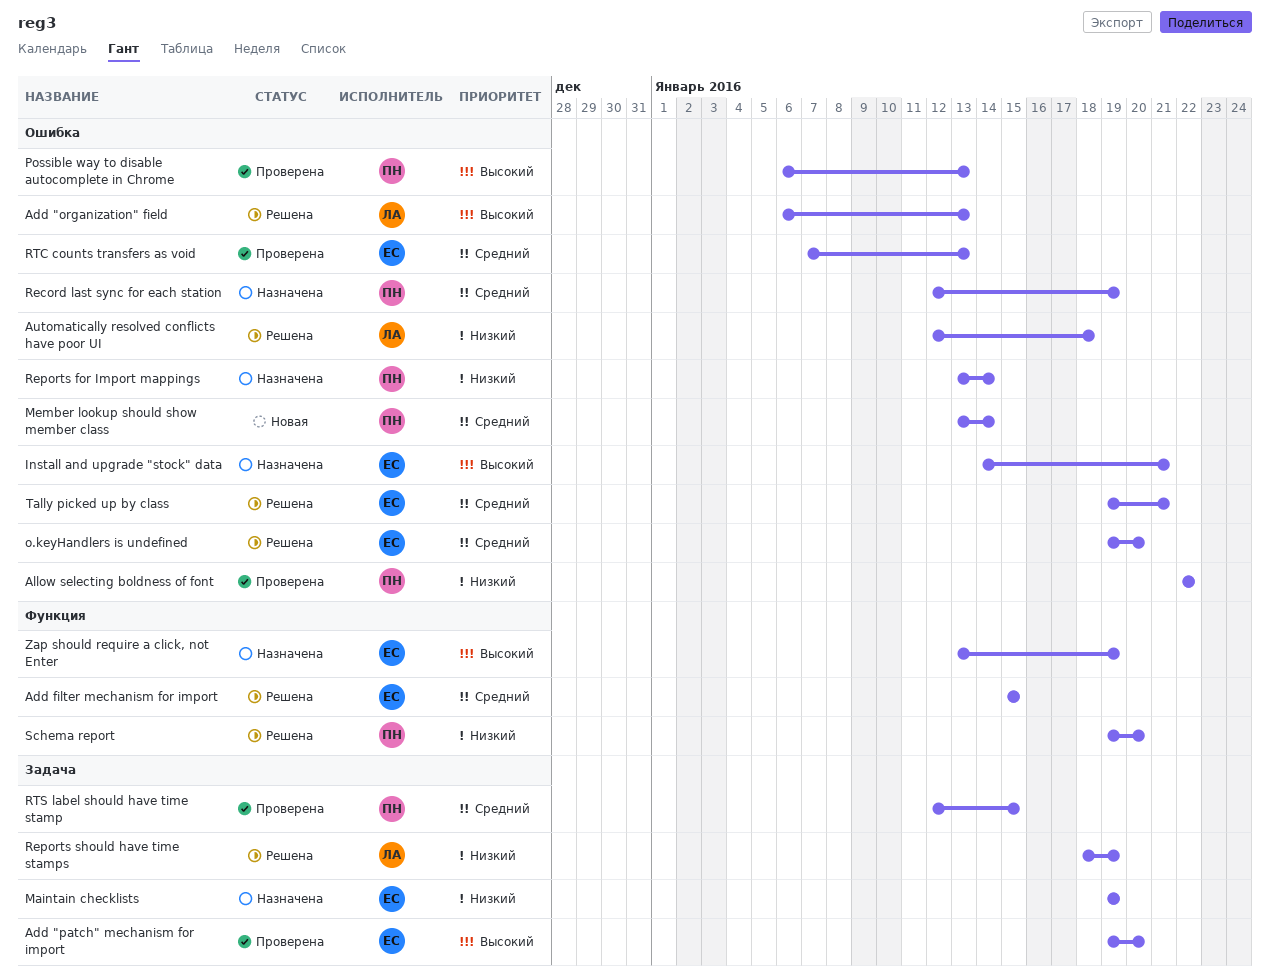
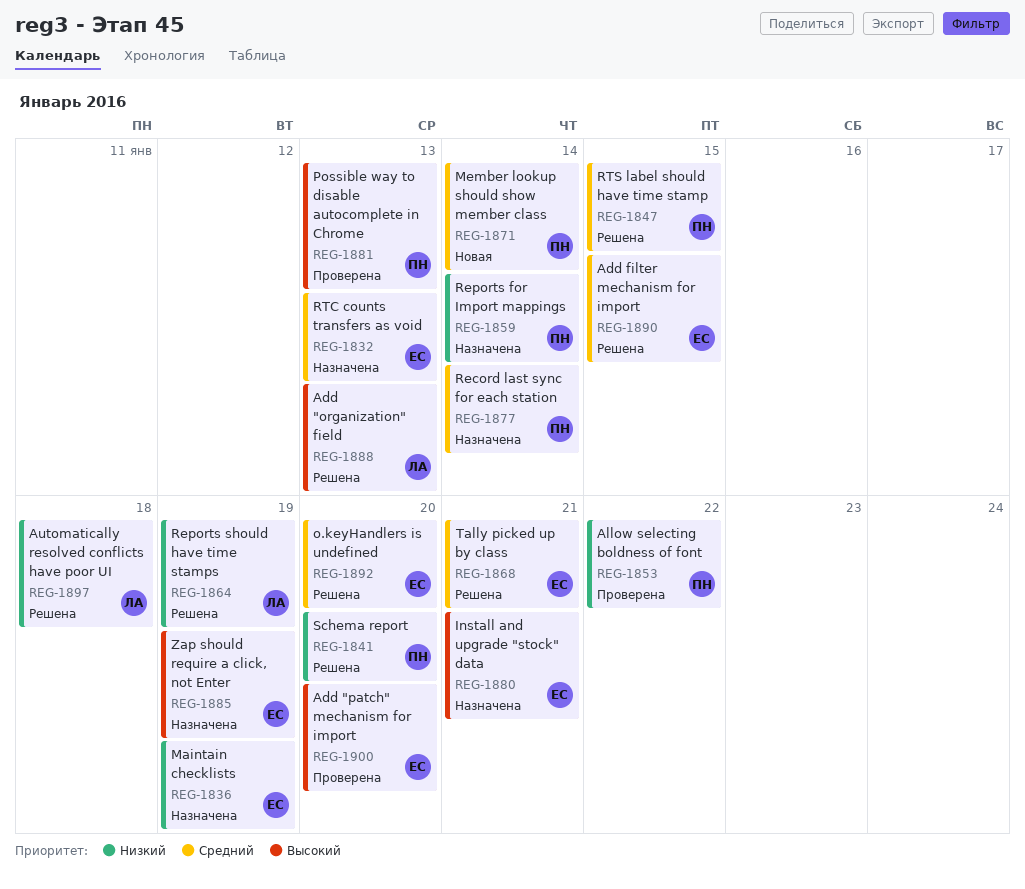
Record last sync for each station, due: Jan 19 -> Jan 14
RTC counts transfers as void, status: Проверена -> Назначена
RTS label should have time stamp, status: Проверена -> Решена

